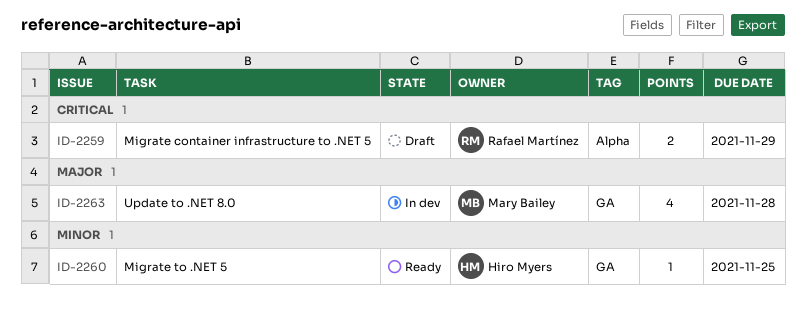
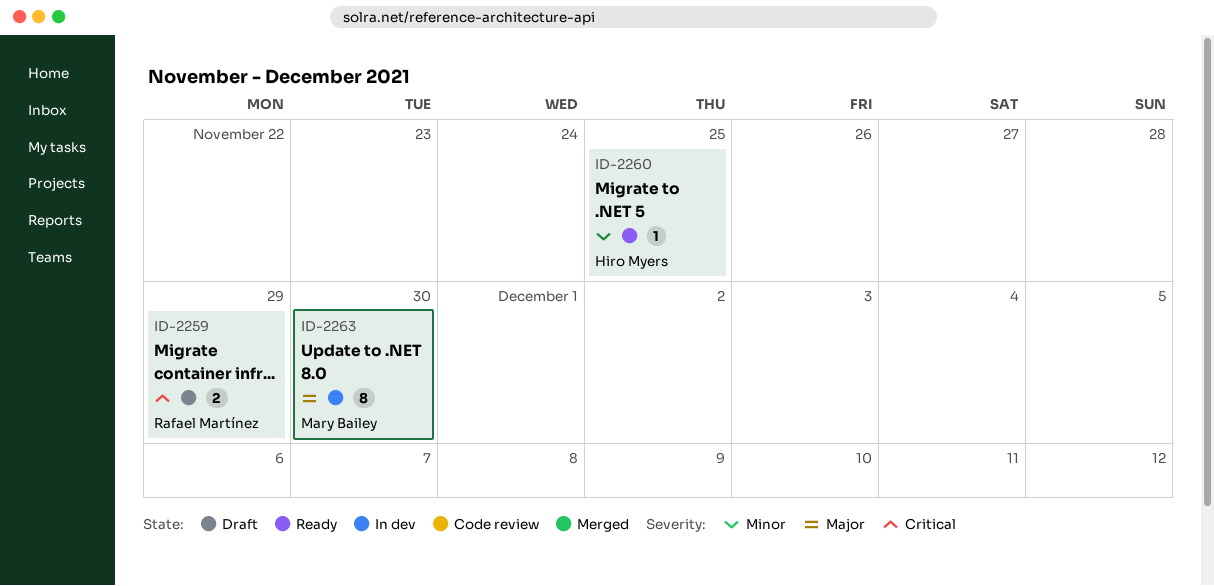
ID-2263, estimate: 4 -> 8
ID-2263, due: Nov 28 -> Nov 30

